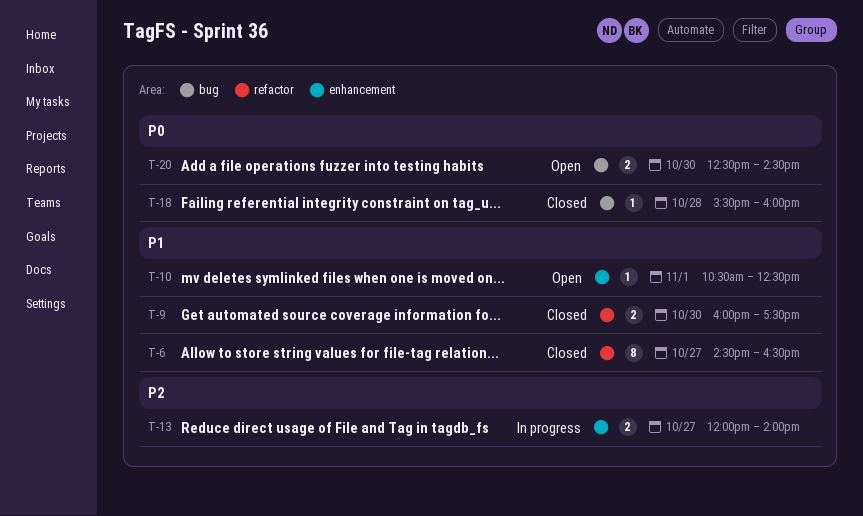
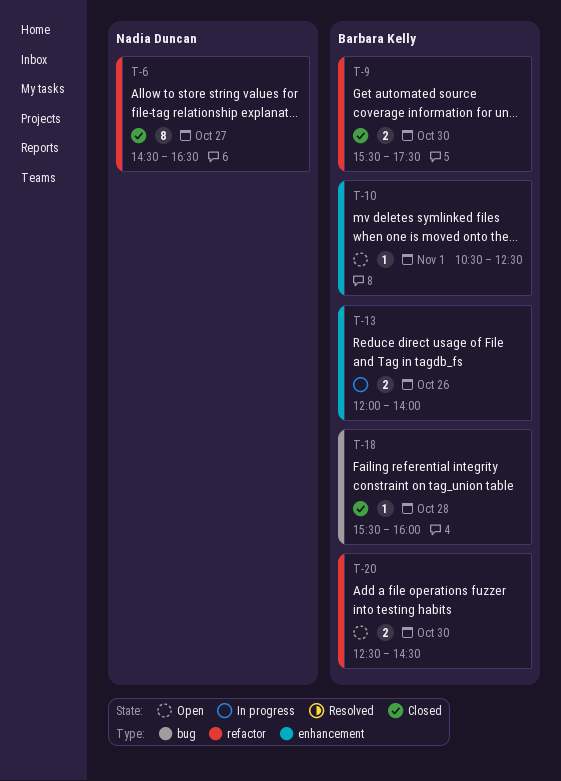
T-9, begins: 16:00 -> 15:30
T-13, day: Oct 27 -> Oct 26
T-20, label: bug -> refactor

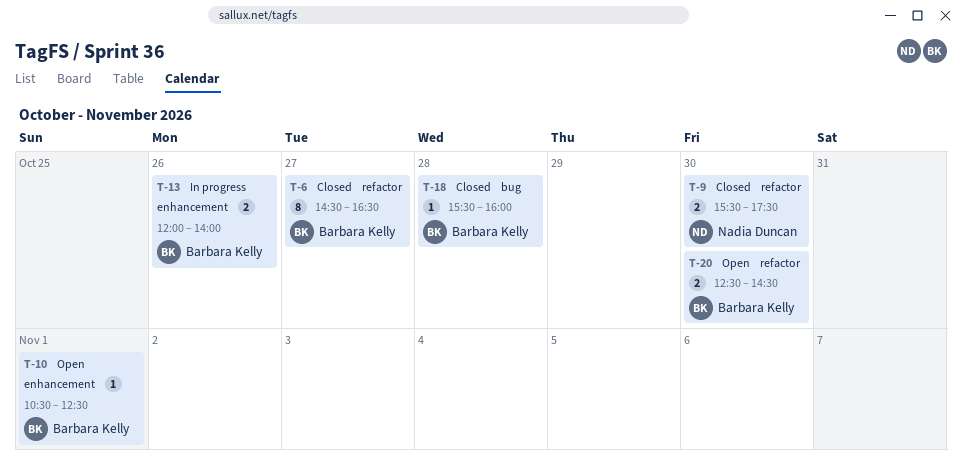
T-6, owner: Nadia Duncan -> Barbara Kelly
T-9, owner: Barbara Kelly -> Nadia Duncan

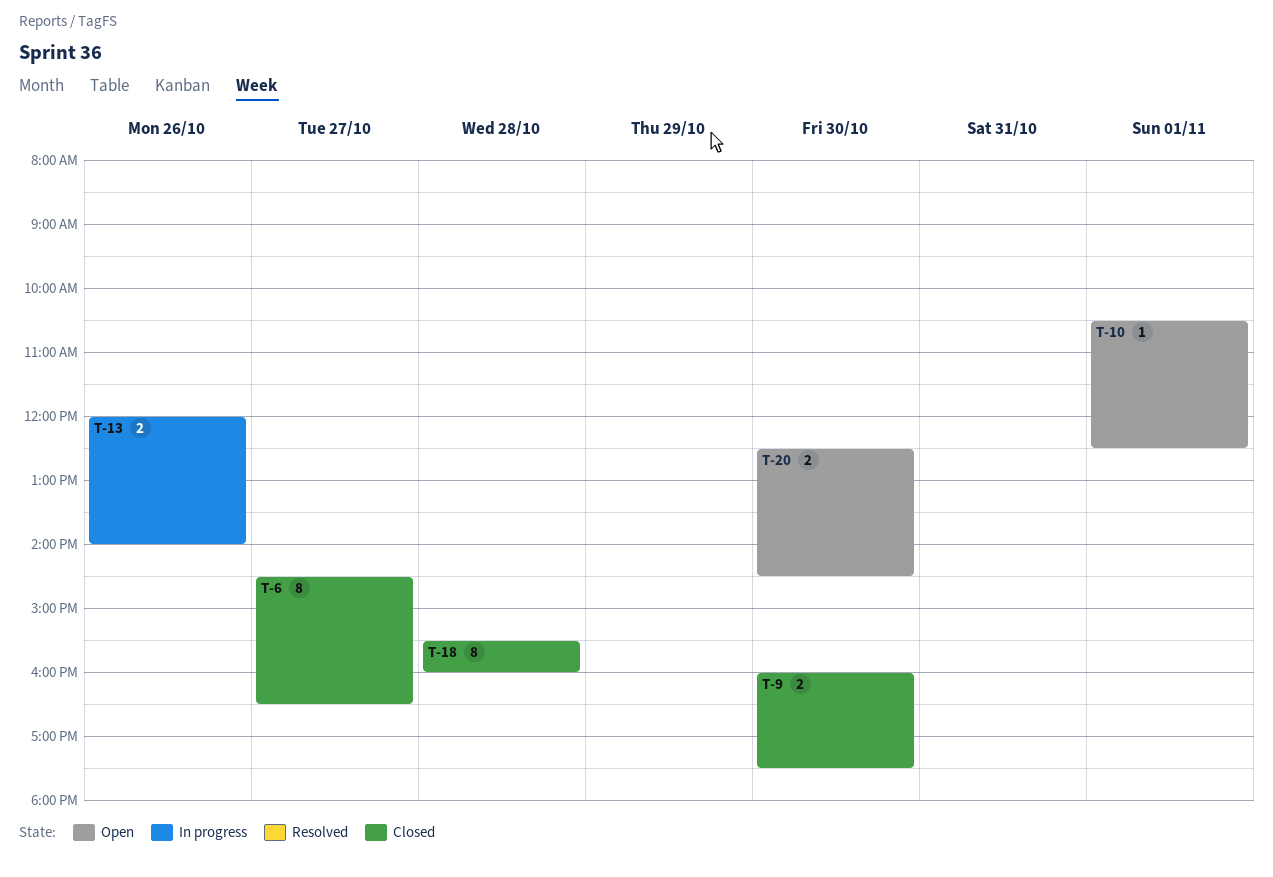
T-9, begins: 15:30 -> 16:00
T-18, estimate: 1 -> 8

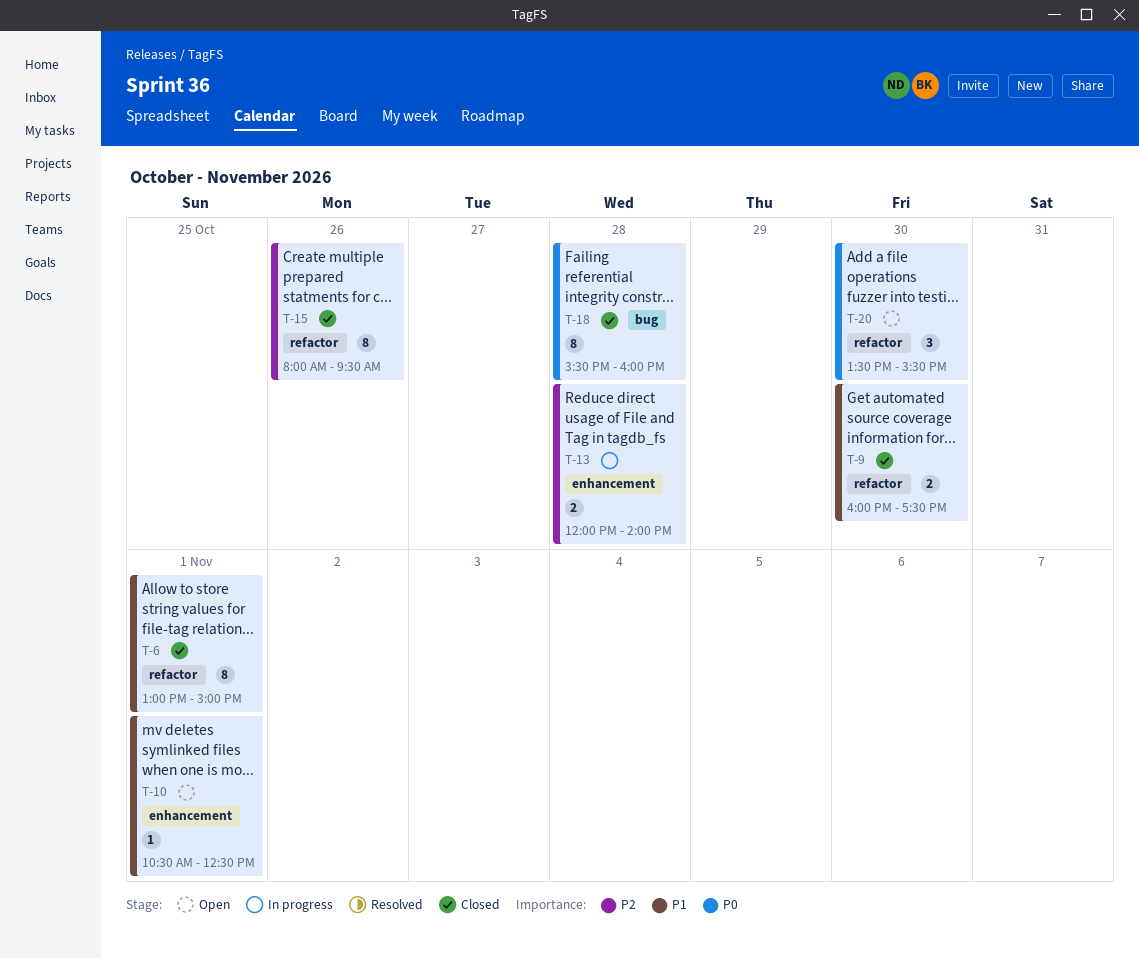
T-6, day: Oct 27 -> Nov 1
T-6, begins: 14:30 -> 13:00
T-6, ends: 16:30 -> 15:00
T-13, day: Oct 26 -> Oct 28
T-15: none -> present
T-20, estimate: 2 -> 3
T-20, begins: 12:30 -> 13:30
T-20, ends: 14:30 -> 15:30

